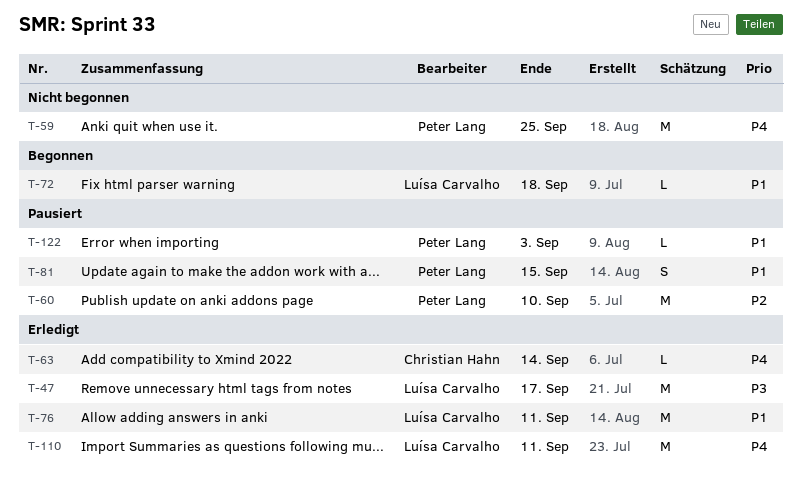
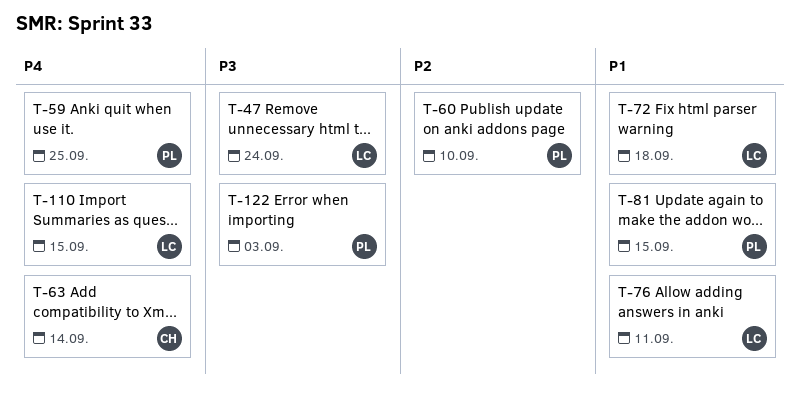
T-47, due: Sep 17 -> Sep 24
T-110, due: Sep 11 -> Sep 15
T-122, priority: P1 -> P3

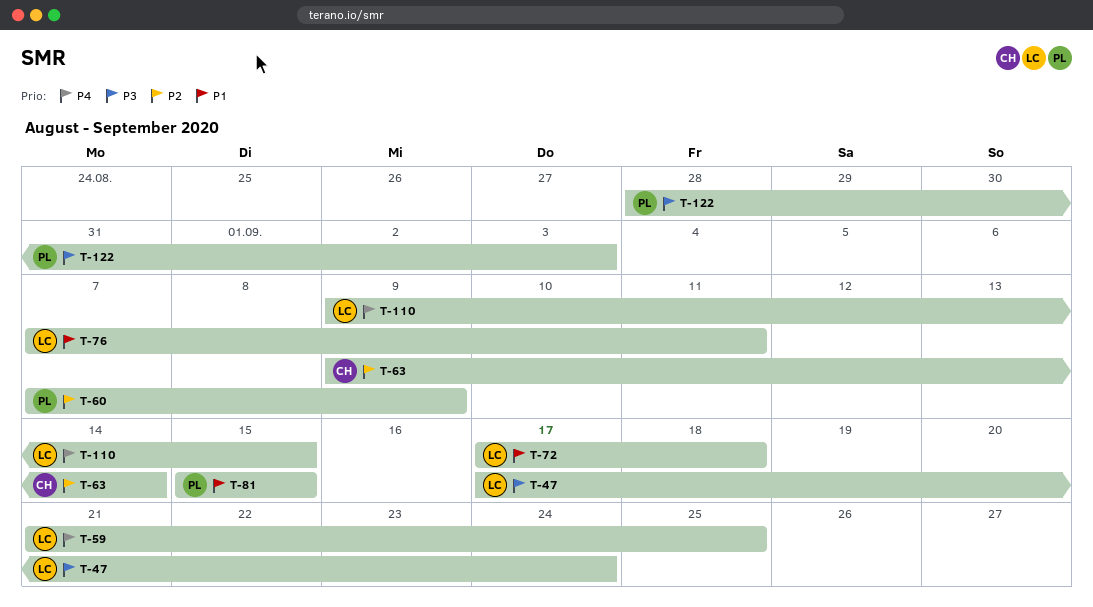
T-59, owner: PL -> LC
T-60, due: Sep 10 -> Sep 9
T-63, priority: P4 -> P2

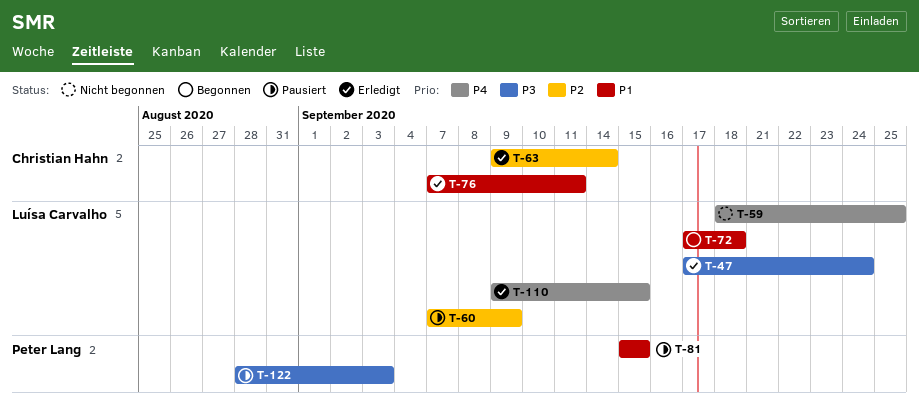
T-59, start: Sep 21 -> Sep 18
T-60, owner: Peter Lang -> Luísa Carvalho
T-76, owner: Luísa Carvalho -> Christian Hahn

